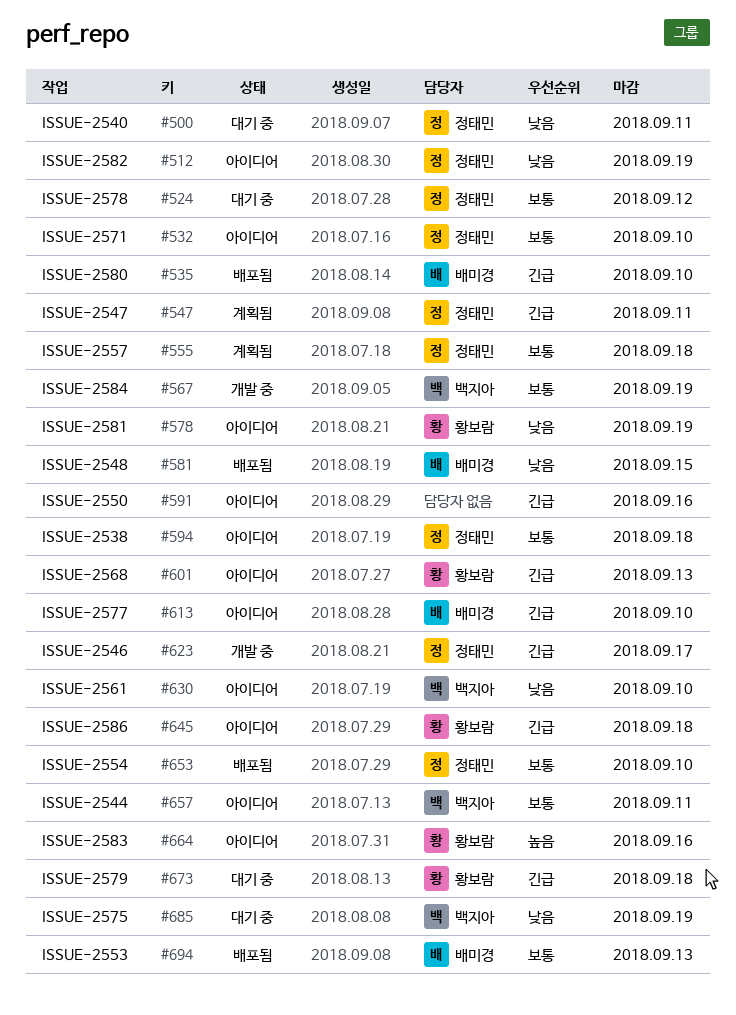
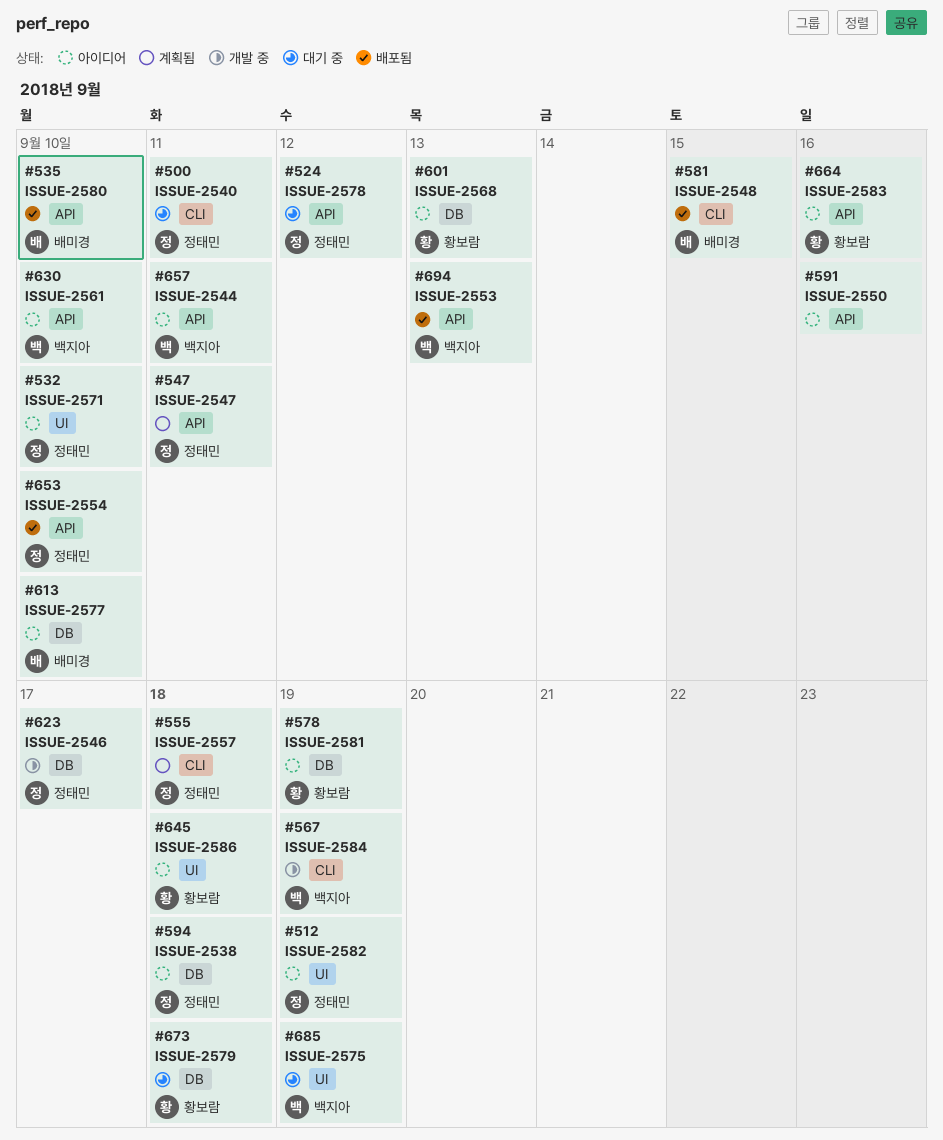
#694, owner: 배미경 -> 백지아

